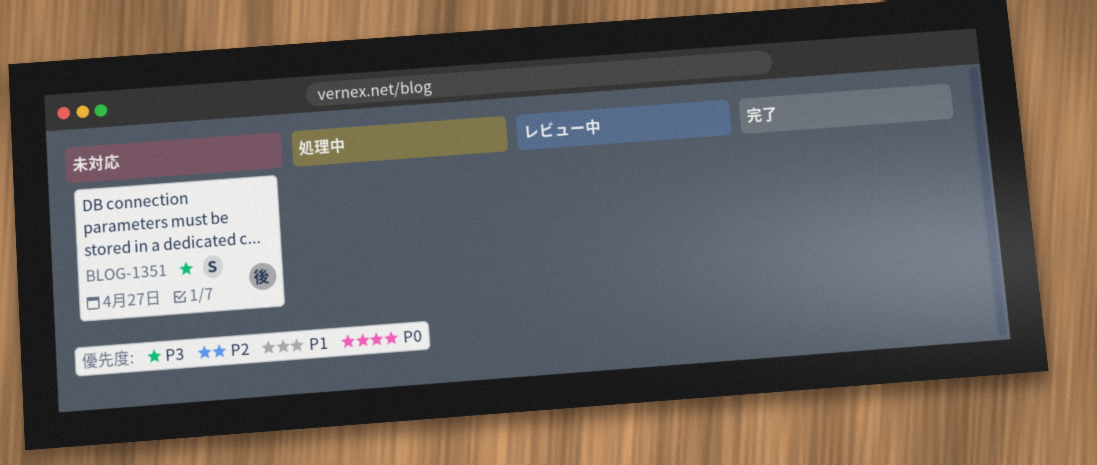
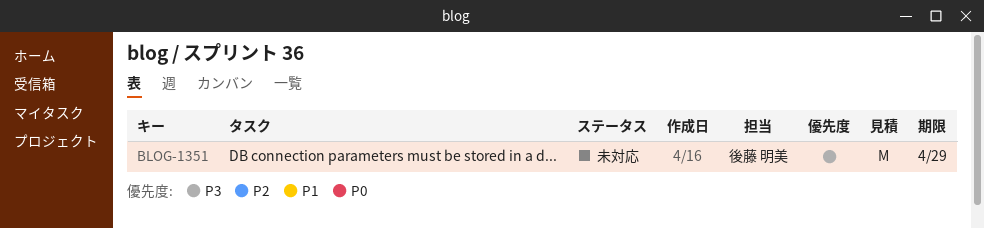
BLOG-1351, estimate: S -> M
BLOG-1351, due: Apr 27 -> Apr 29

